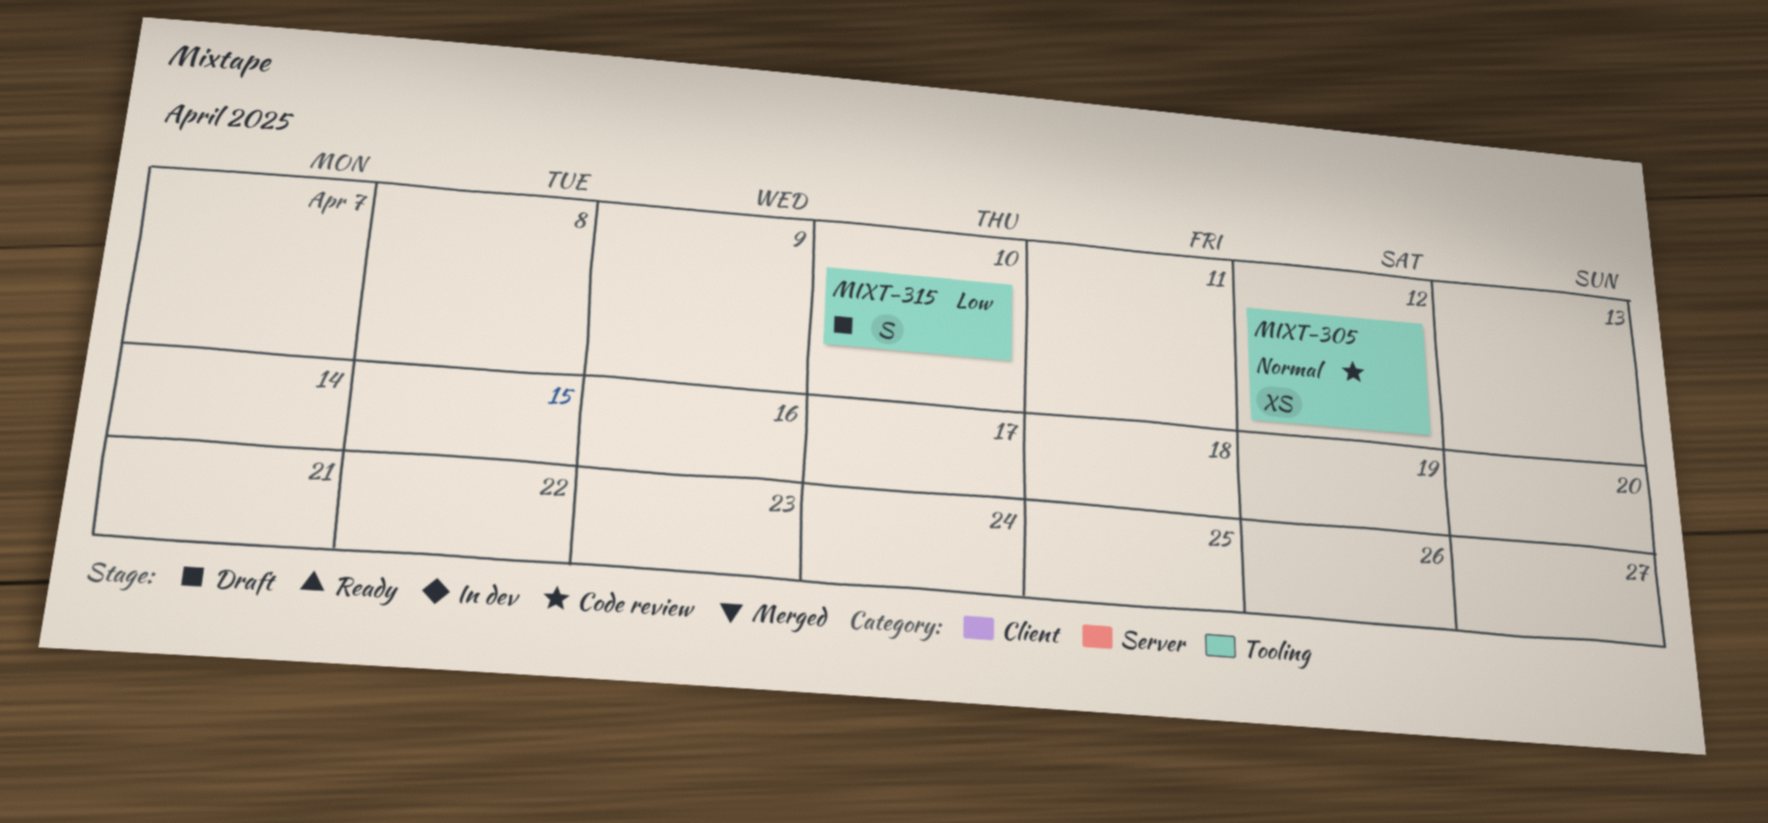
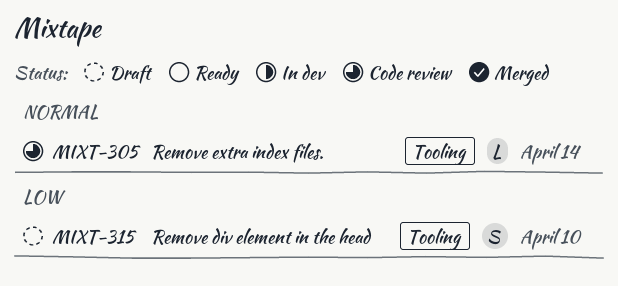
MIXT-305, estimate: XS -> L
MIXT-305, due: Apr 12 -> Apr 14

